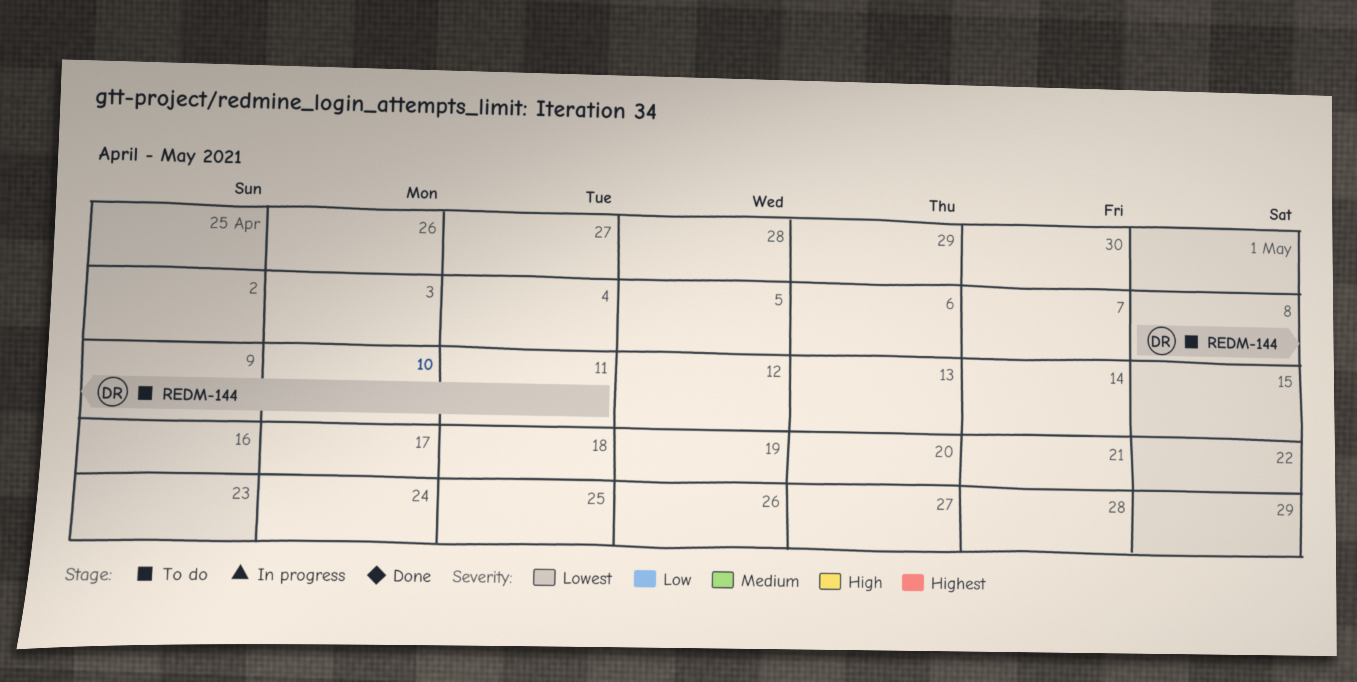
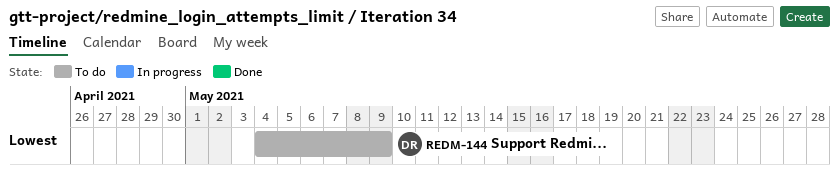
REDM-144, start: May 8 -> May 4
REDM-144, due: May 11 -> May 9

